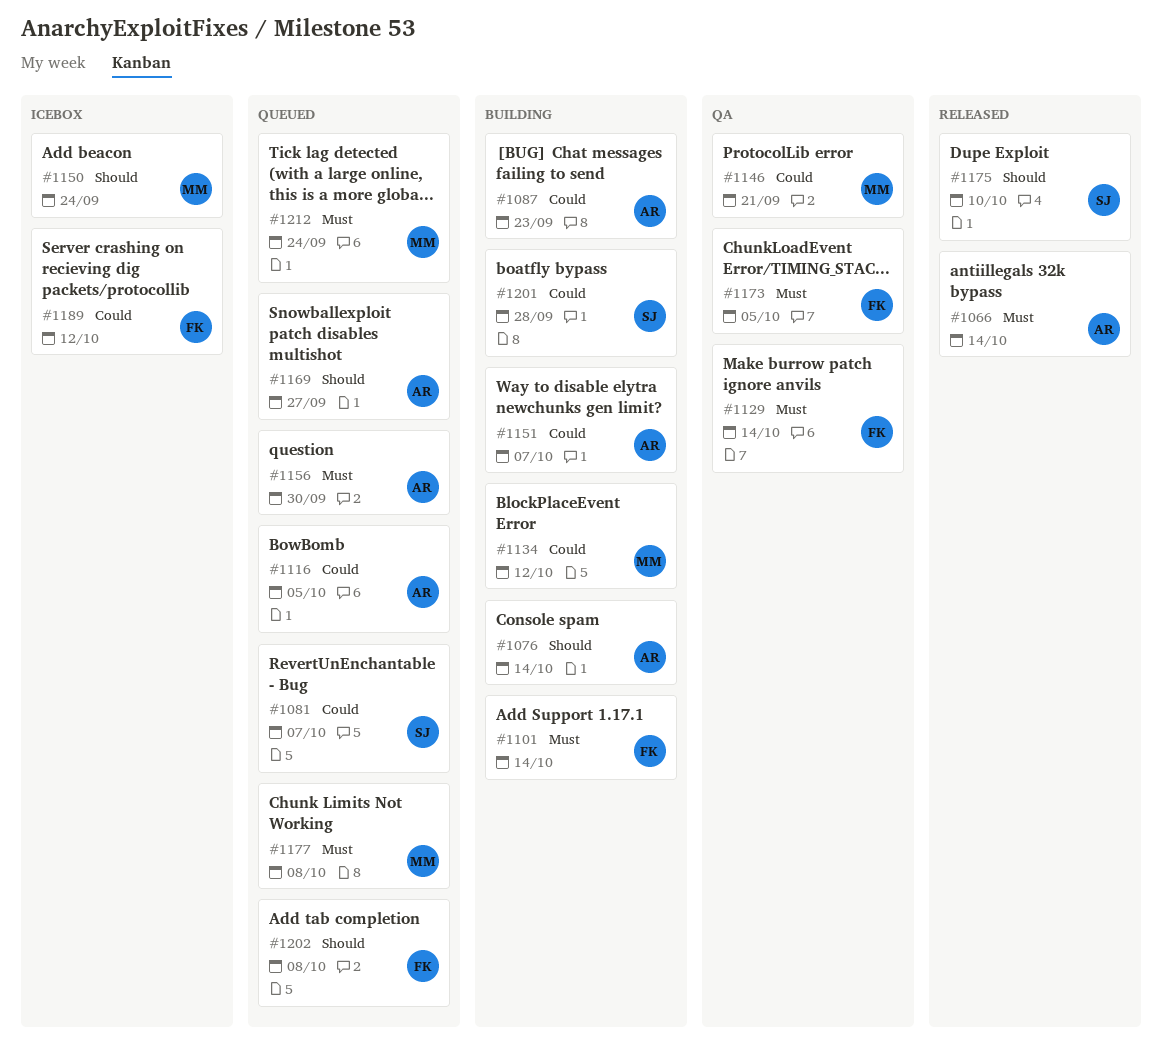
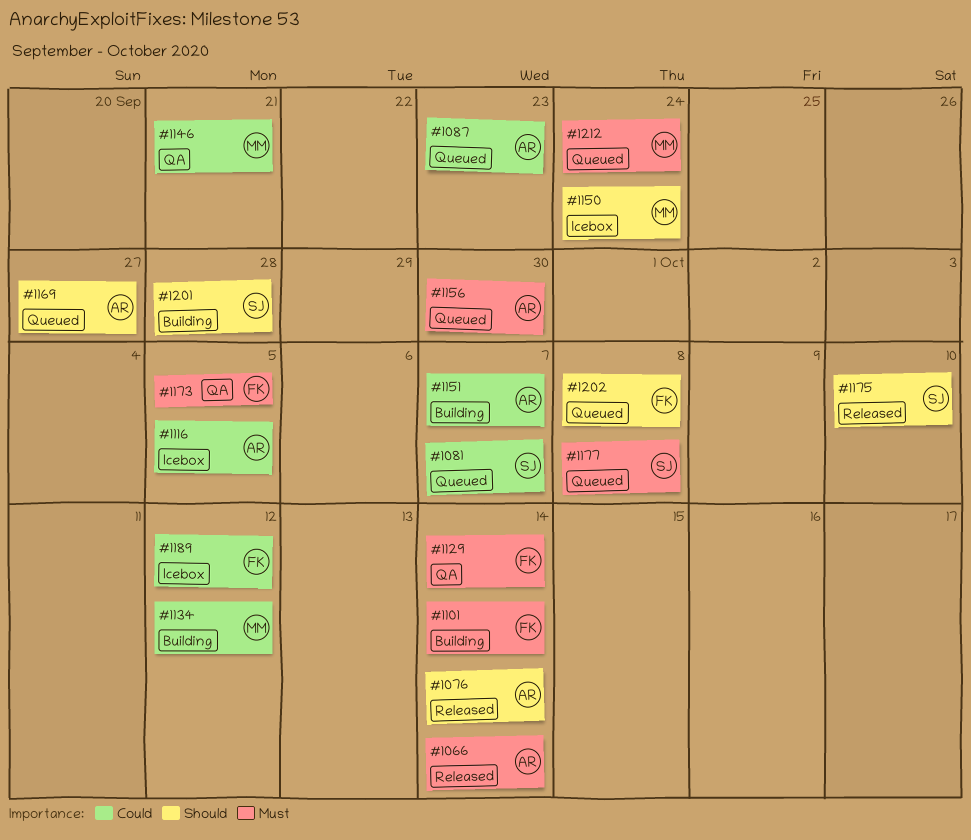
#1076, status: Building -> Released
#1087, status: Building -> Queued
#1116, status: Queued -> Icebox
#1177, owner: MM -> SJ
#1201, priority: Could -> Should

